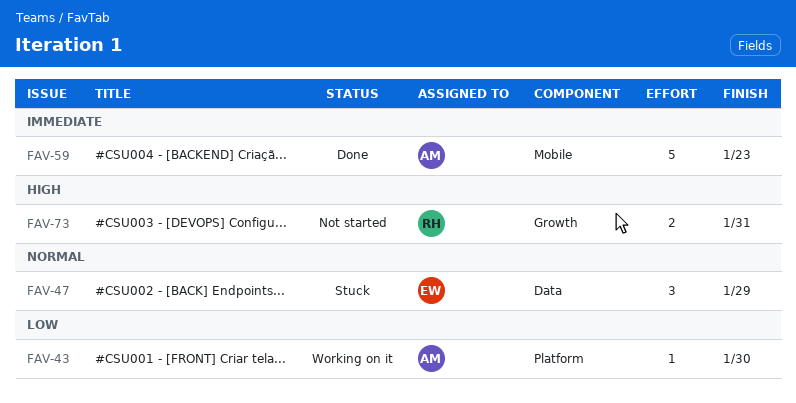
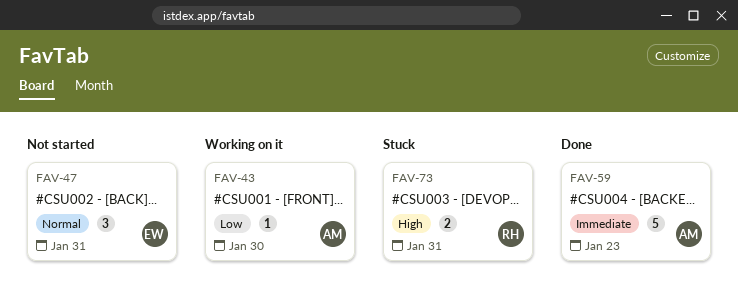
FAV-47, status: Stuck -> Not started
FAV-47, due: Jan 29 -> Jan 31
FAV-73, status: Not started -> Stuck

